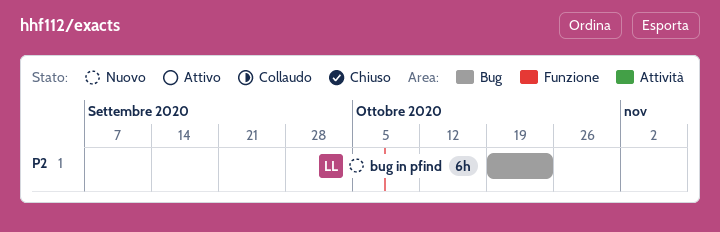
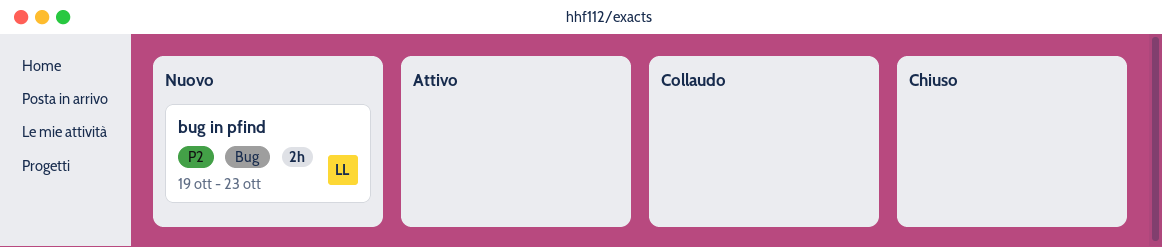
bug in pfind, estimate: 6h -> 2h

